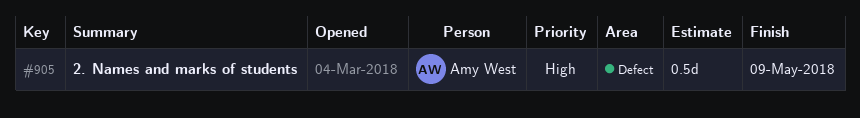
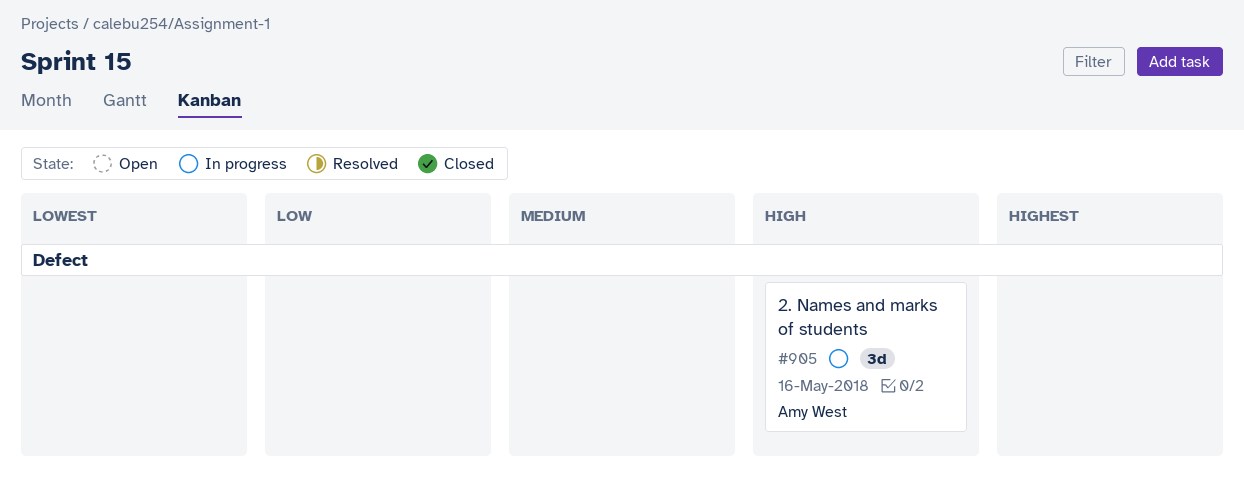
#905, estimate: 0.5d -> 3d
#905, due: May 9 -> May 16

